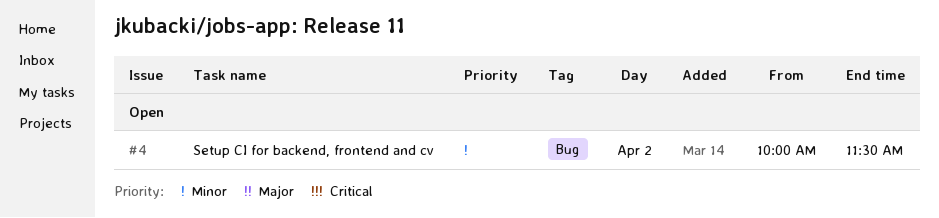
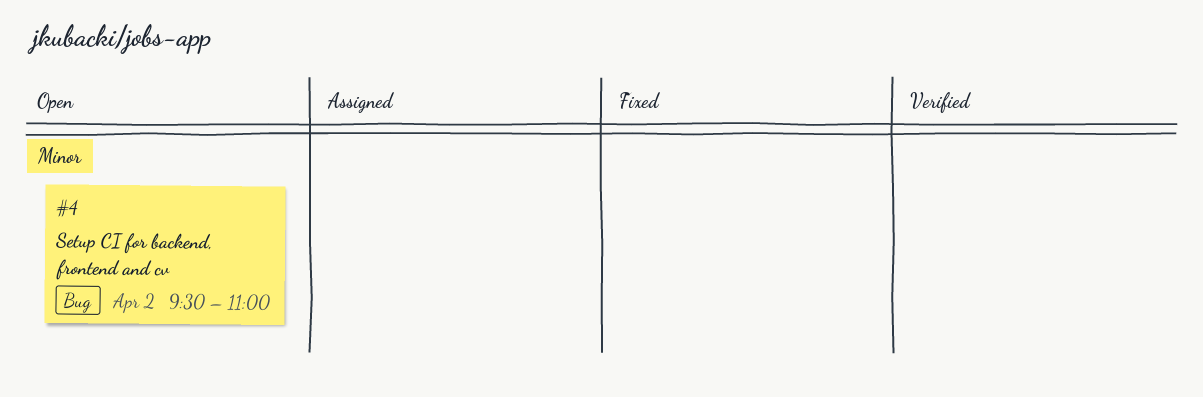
#4, begins: 10:00 -> 09:30
#4, ends: 11:30 -> 11:00

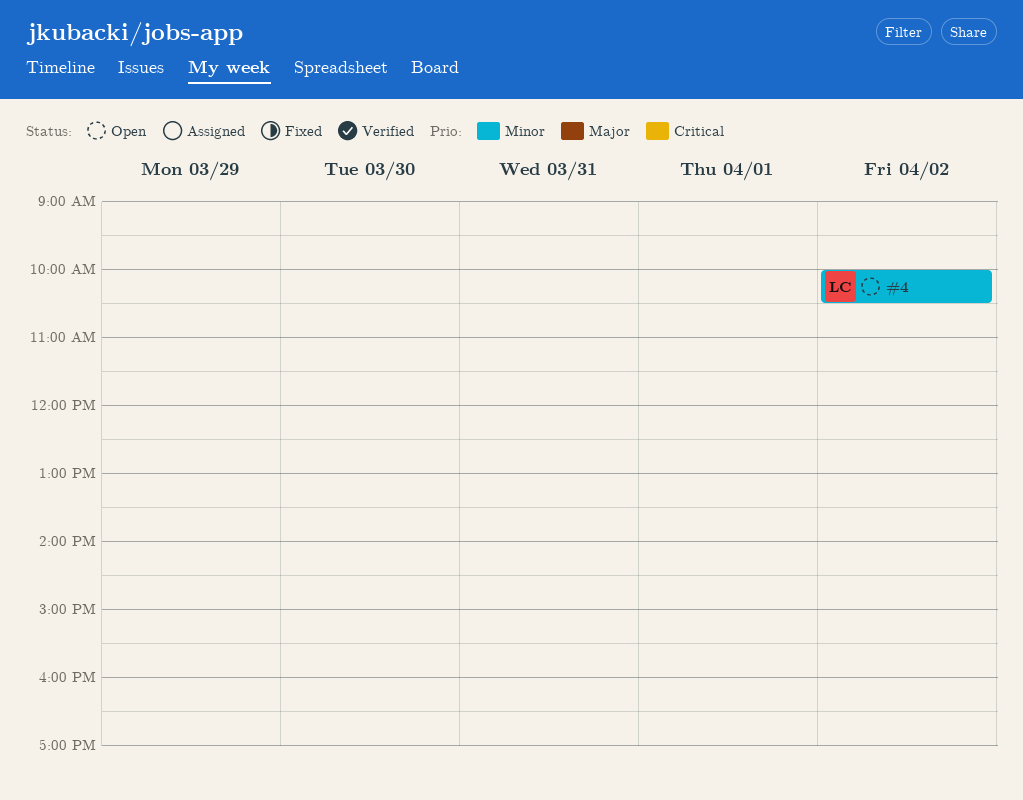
#4, begins: 09:30 -> 10:00
#4, ends: 11:00 -> 10:30

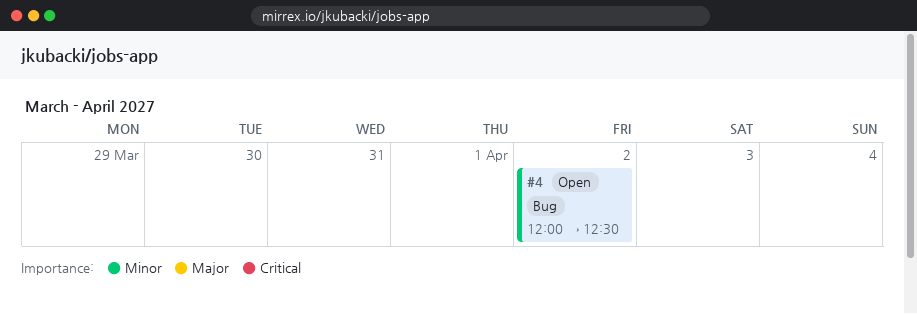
#4, begins: 10:00 -> 12:00
#4, ends: 10:30 -> 12:30

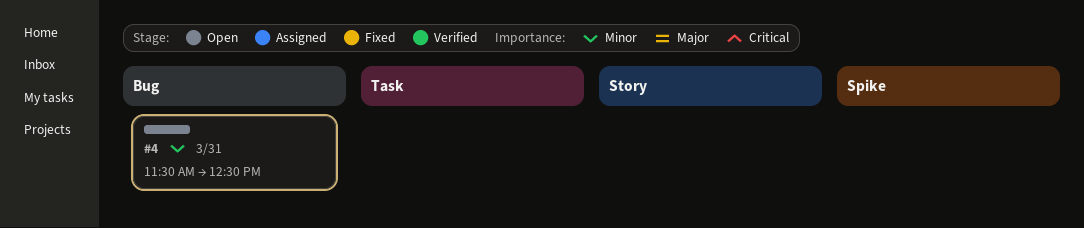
#4, day: Apr 2 -> Mar 31
#4, begins: 12:00 -> 11:30

